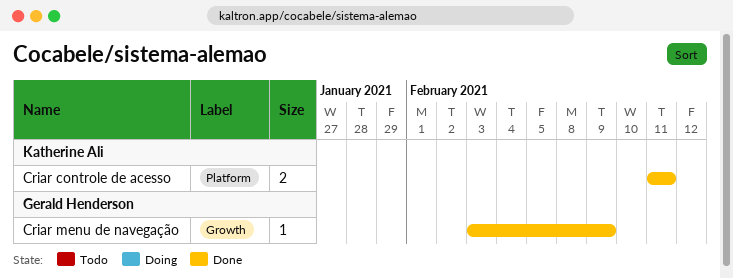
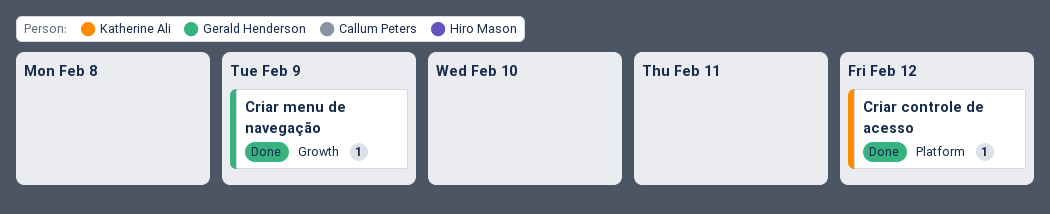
Criar controle de acesso, estimate: 2 -> 1
Criar controle de acesso, due: Feb 11 -> Feb 12

